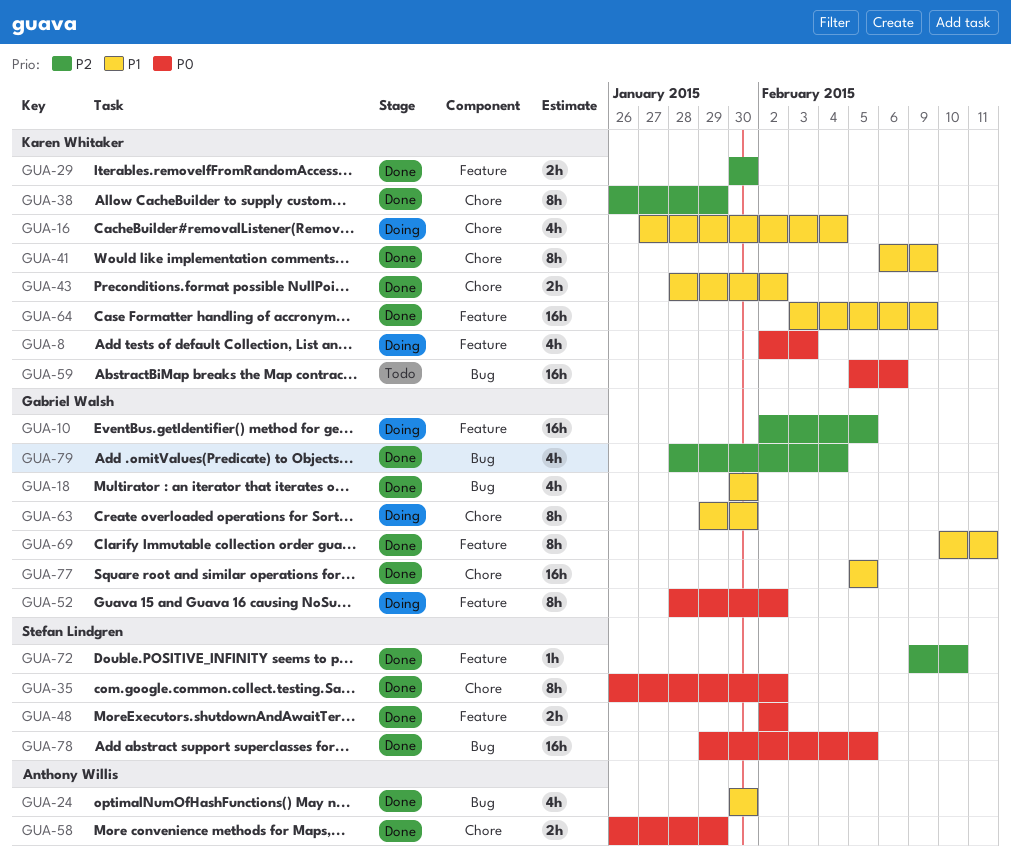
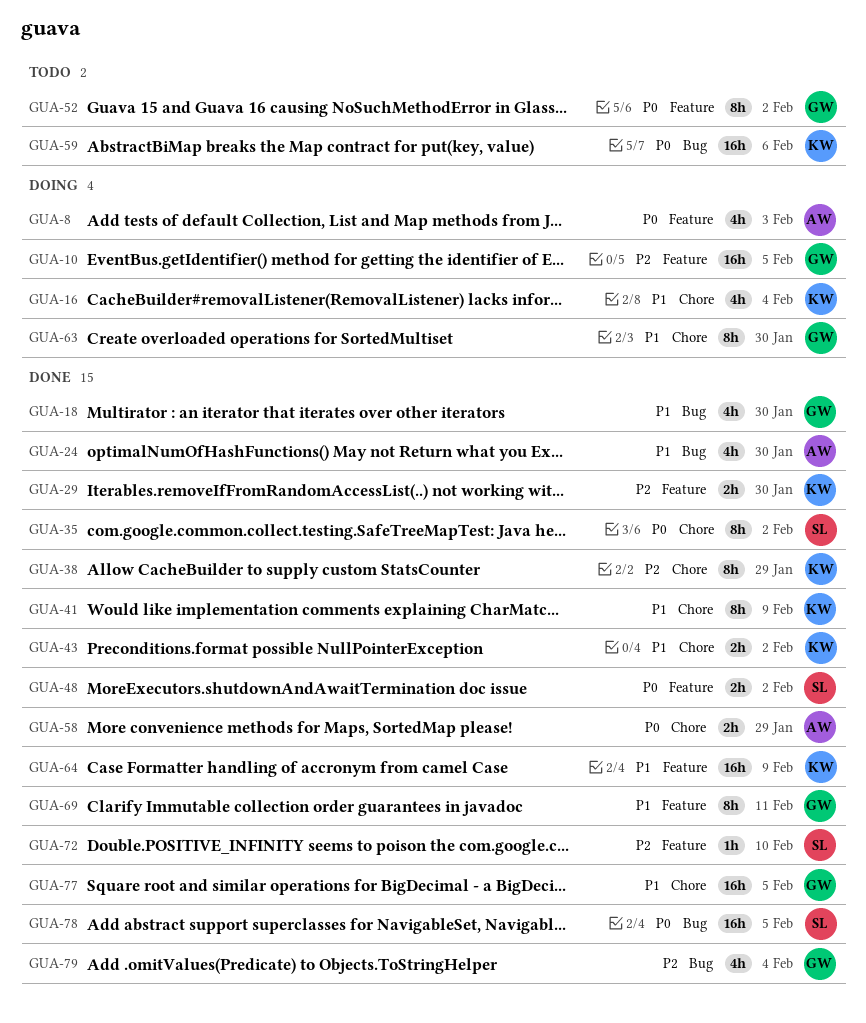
GUA-8, owner: Karen Whitaker -> Anthony Willis
GUA-52, status: Doing -> Todo

